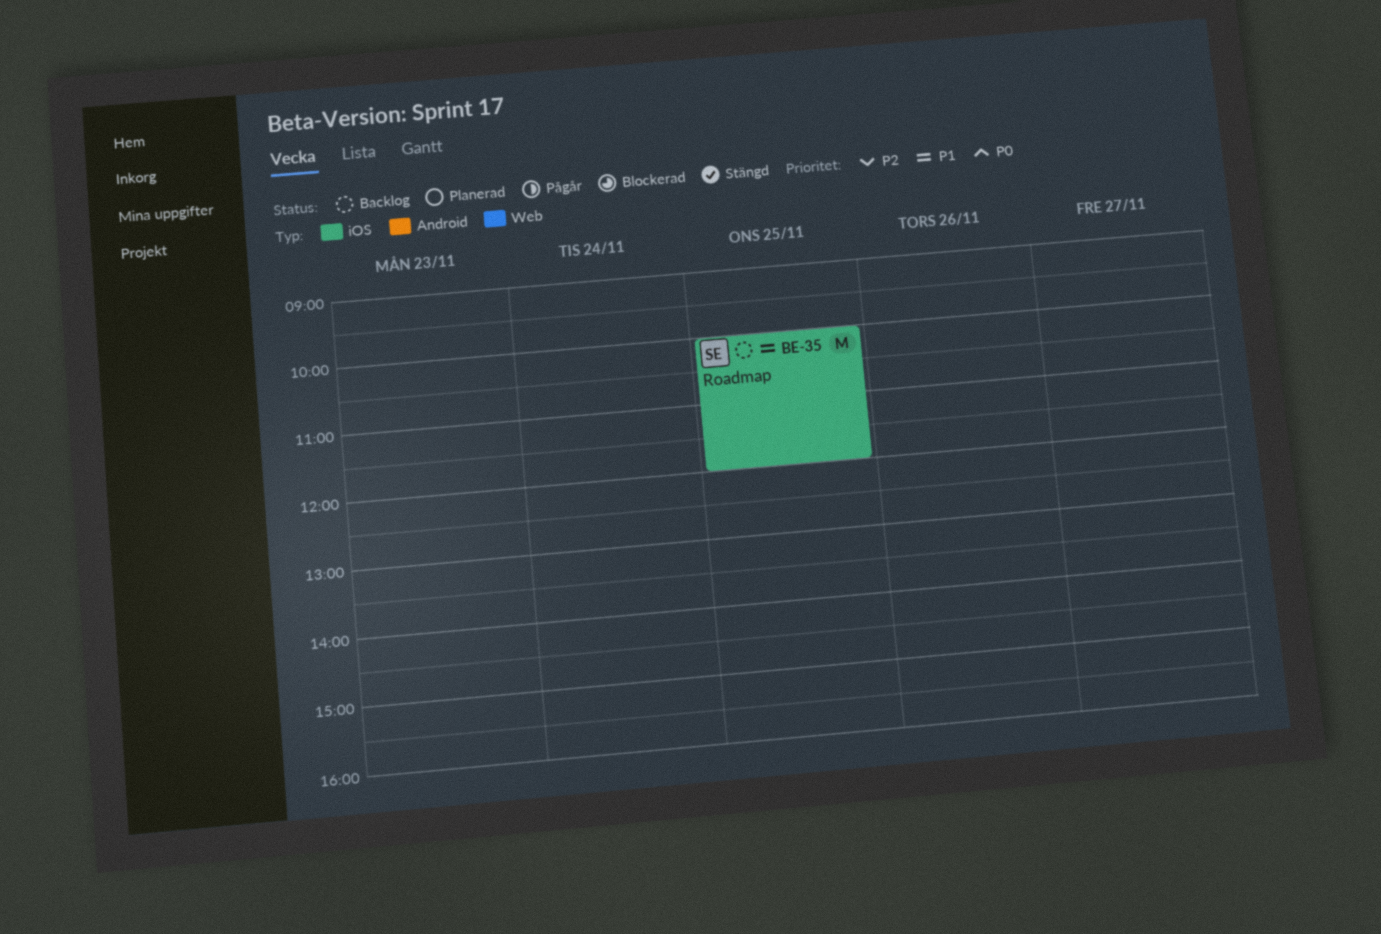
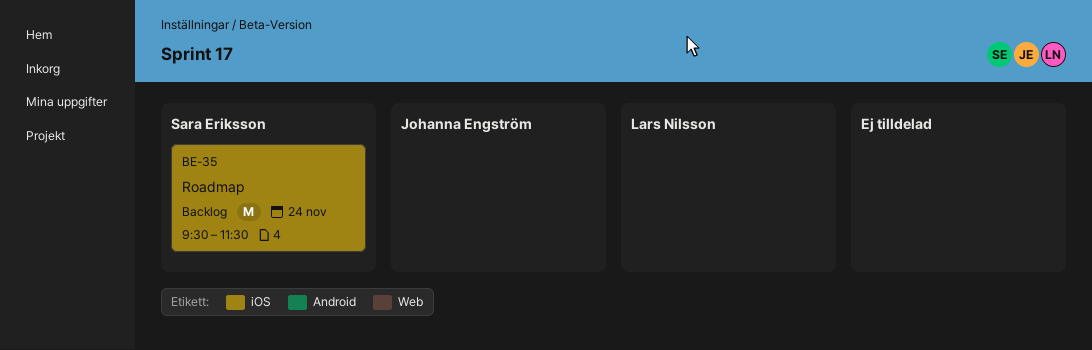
BE-35, day: Nov 25 -> Nov 24
BE-35, begins: 10:00 -> 09:30
BE-35, ends: 12:00 -> 11:30

